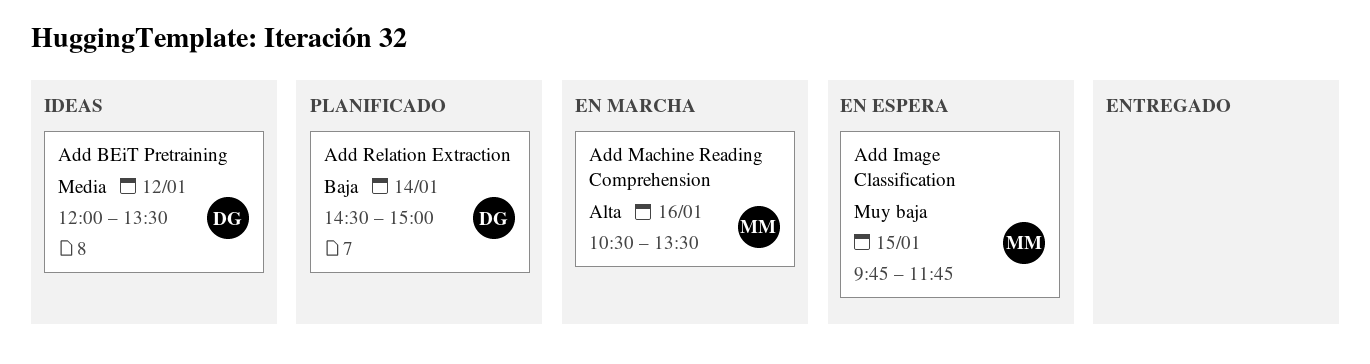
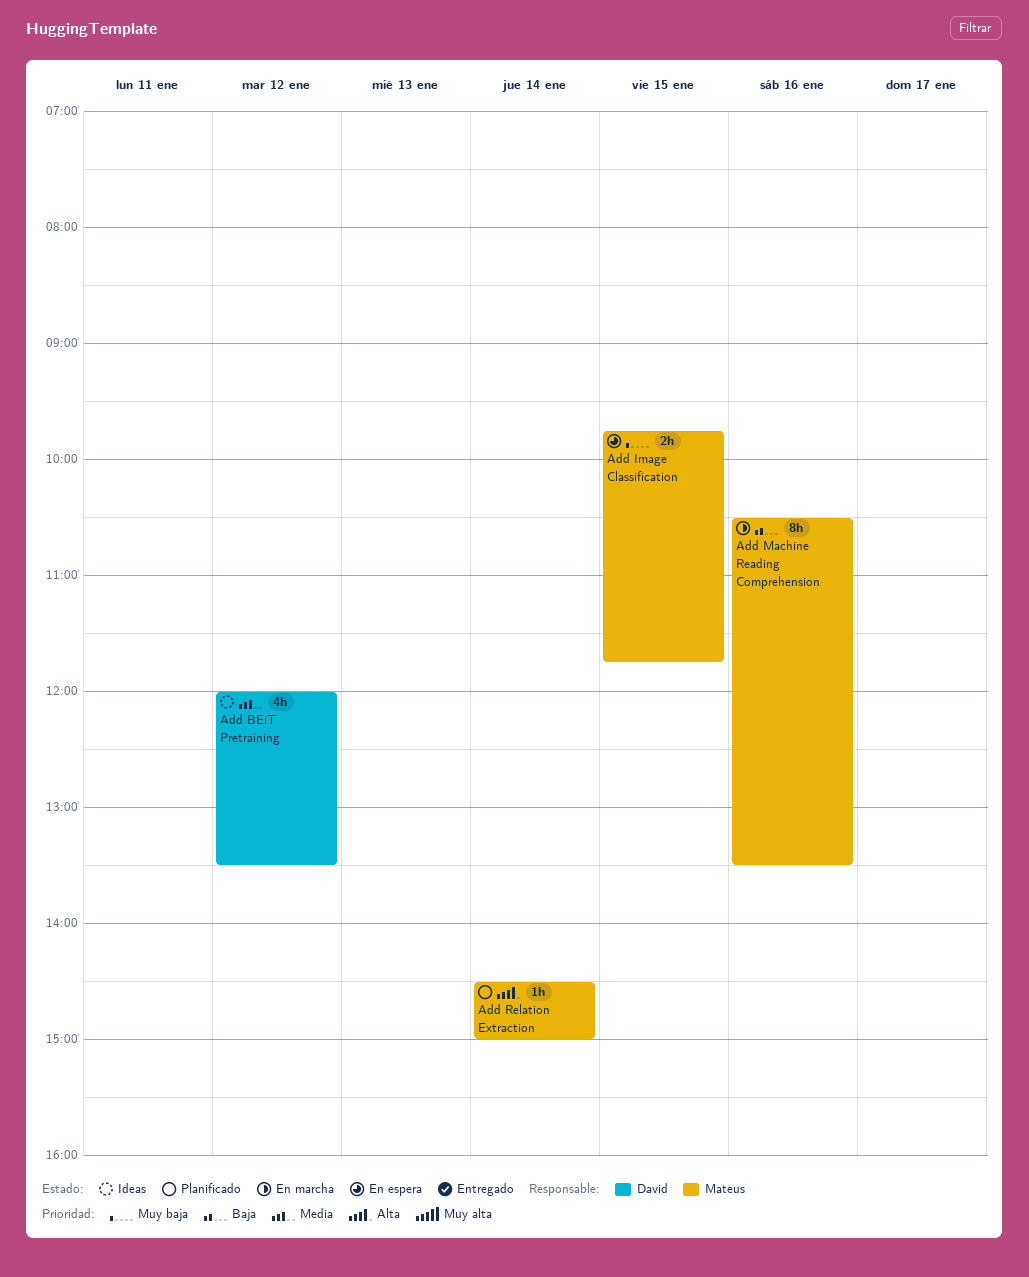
Add Machine Reading Comprehension, priority: Alta -> Baja
Add Relation Extraction, owner: David -> Mateus
Add Relation Extraction, priority: Baja -> Alta

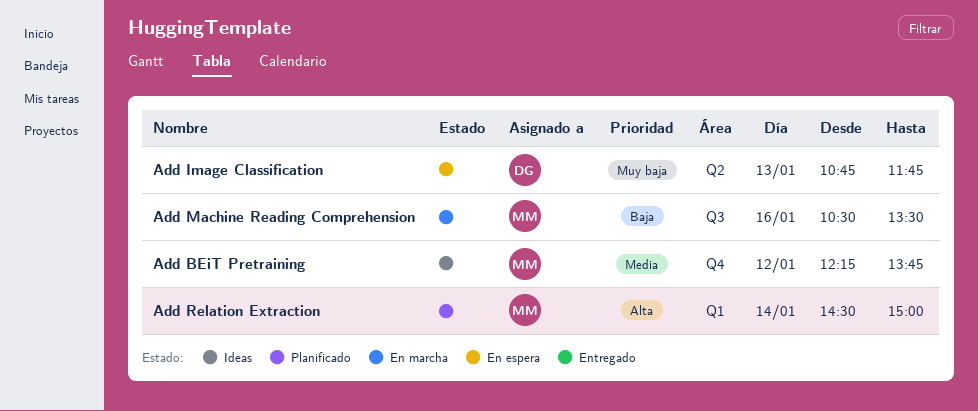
Add BEiT Pretraining, owner: David -> Mateus
Add BEiT Pretraining, begins: 12:00 -> 12:15
Add BEiT Pretraining, ends: 13:30 -> 13:45
Add Image Classification, owner: Mateus -> David
Add Image Classification, day: Jan 15 -> Jan 13
Add Image Classification, begins: 09:45 -> 10:45

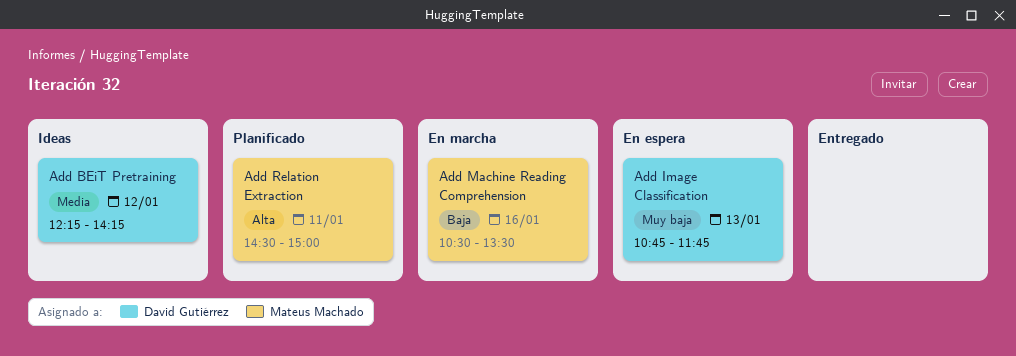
Add BEiT Pretraining, owner: Mateus Machado -> David Gutiérrez
Add BEiT Pretraining, ends: 13:45 -> 14:15
Add Relation Extraction, day: Jan 14 -> Jan 11

